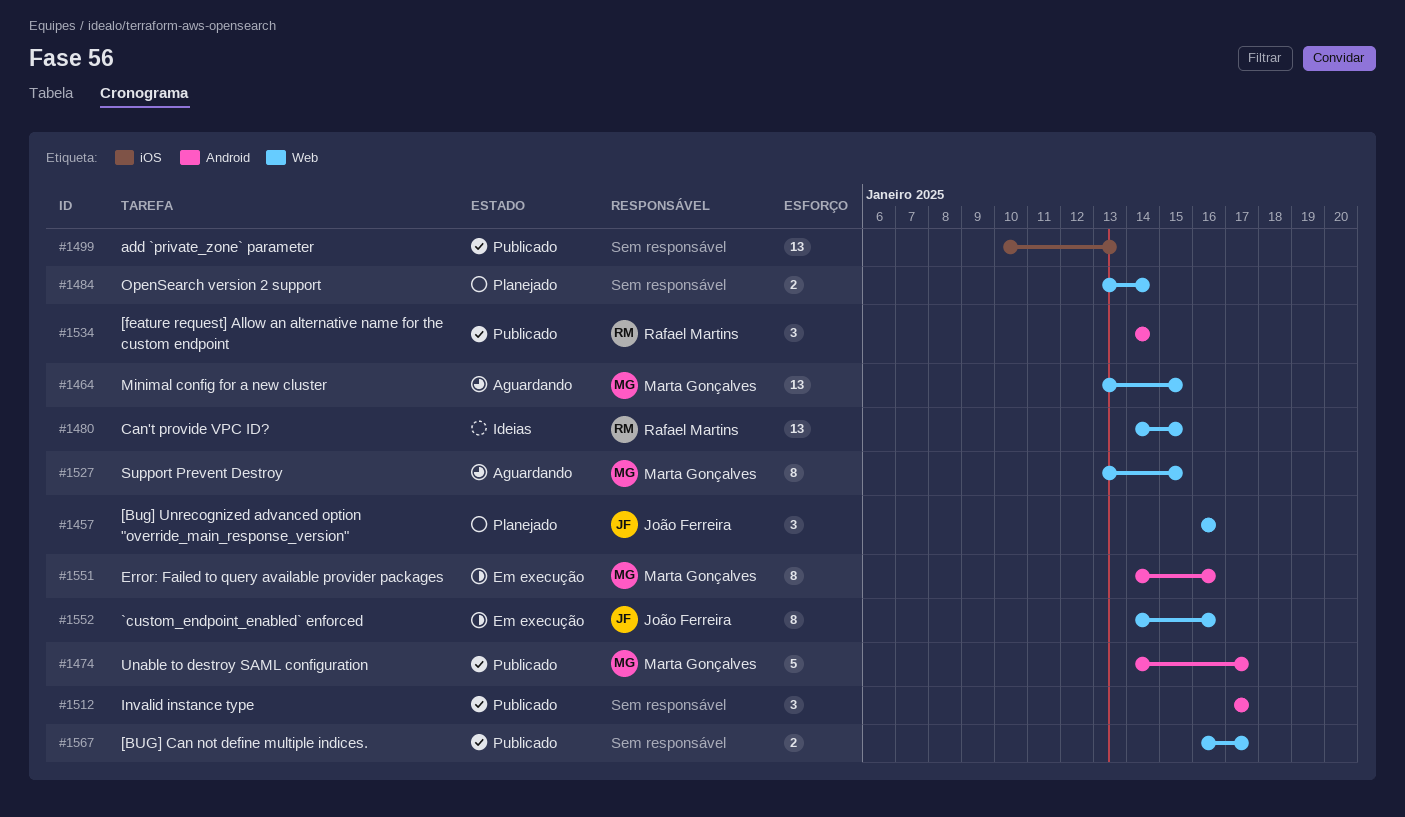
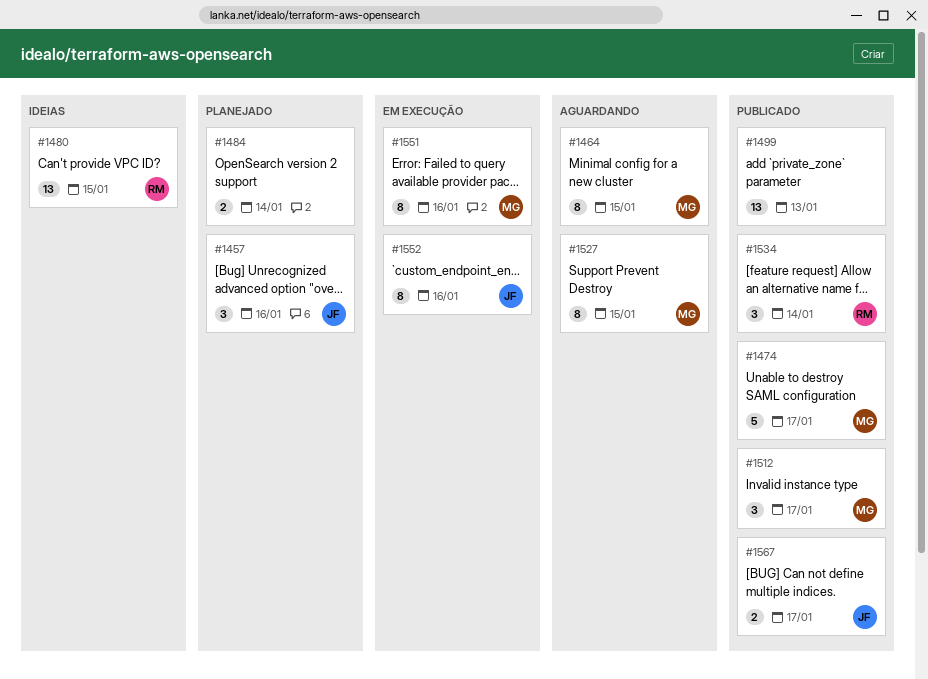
#1464, estimate: 13 -> 8
#1512, owner: none -> Marta Gonçalves
#1567, owner: none -> João Ferreira

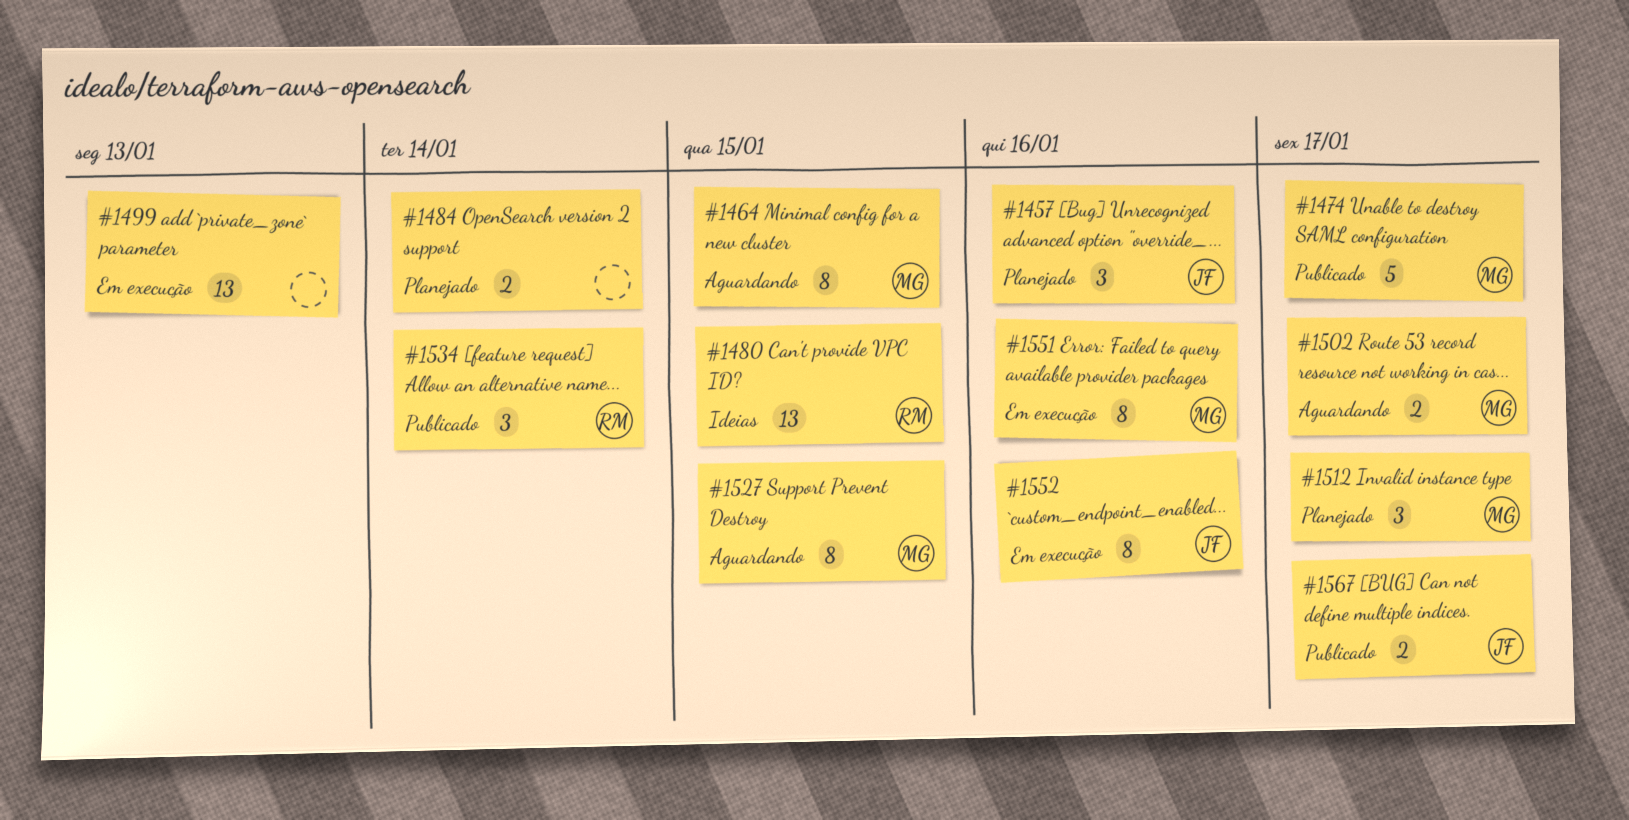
#1499, status: Publicado -> Em execução
#1502: none -> present
#1512, status: Publicado -> Planejado

